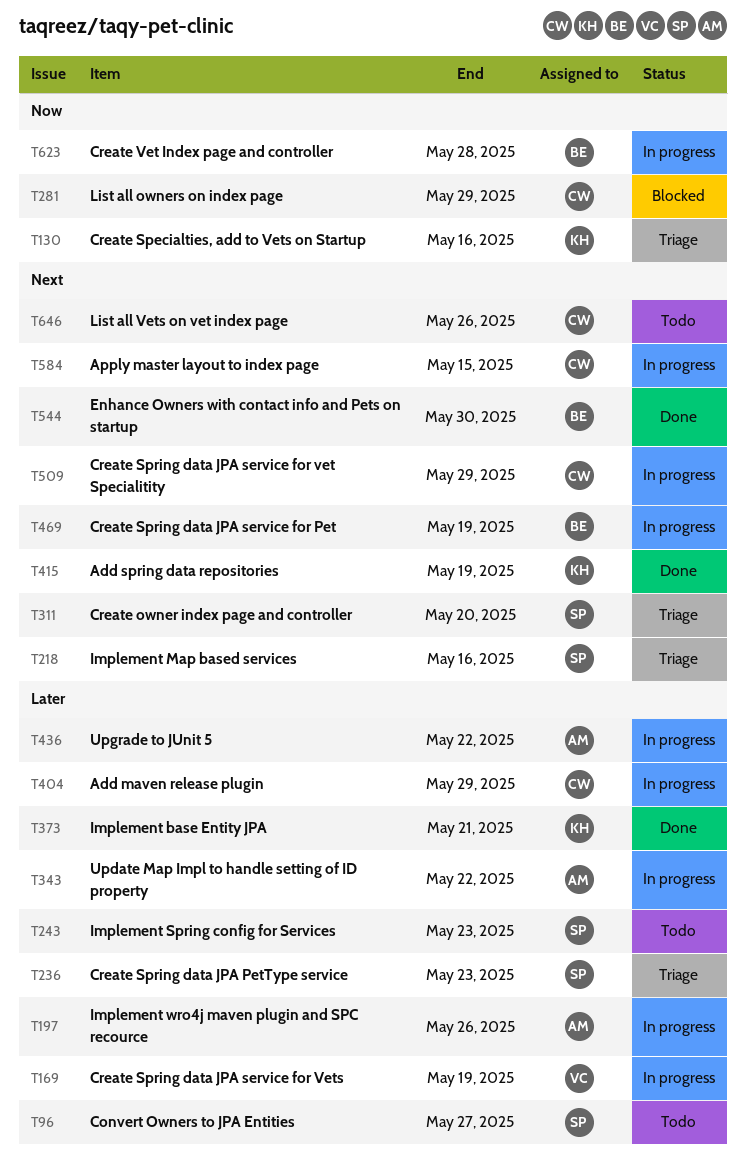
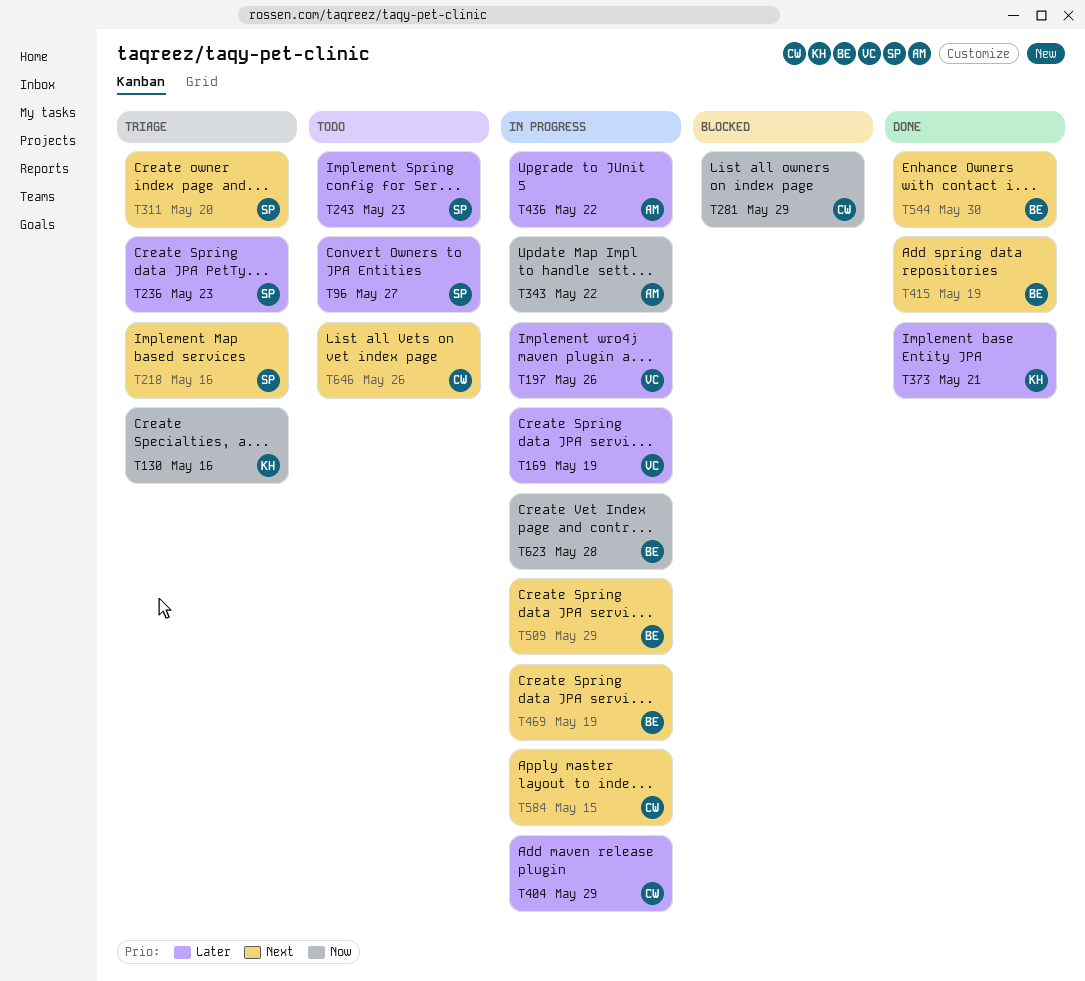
T197, owner: AM -> VC
T343, priority: Later -> Now
T415, owner: KH -> BE
T509, owner: CW -> BE

